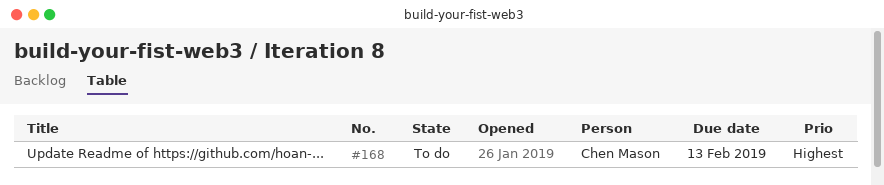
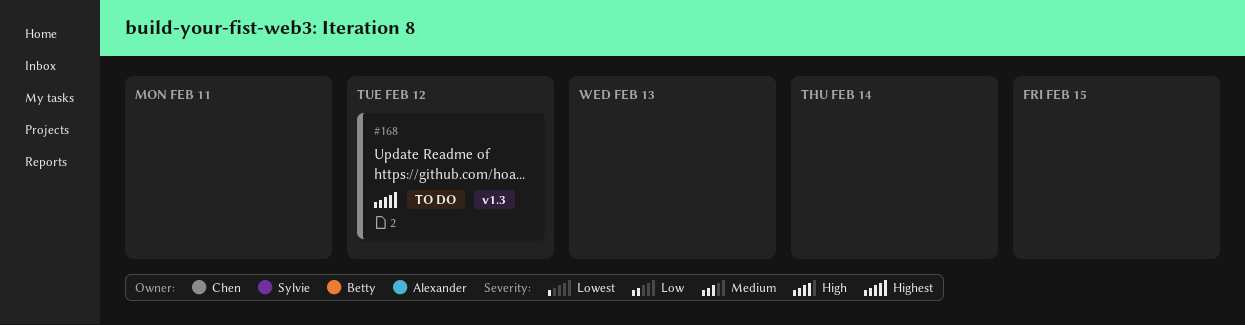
#168, due: Feb 13 -> Feb 12

